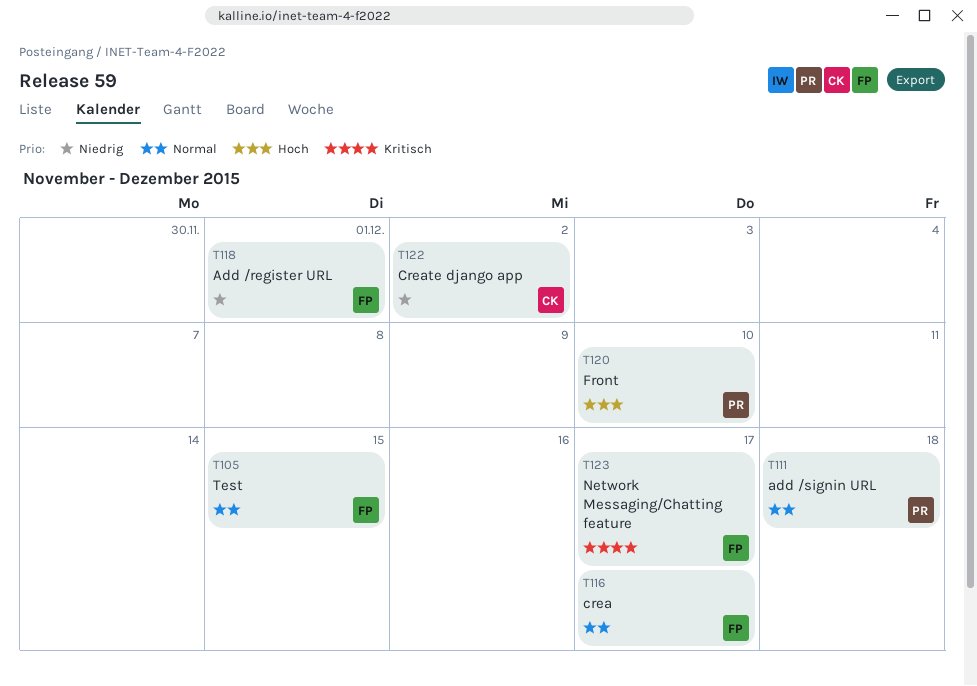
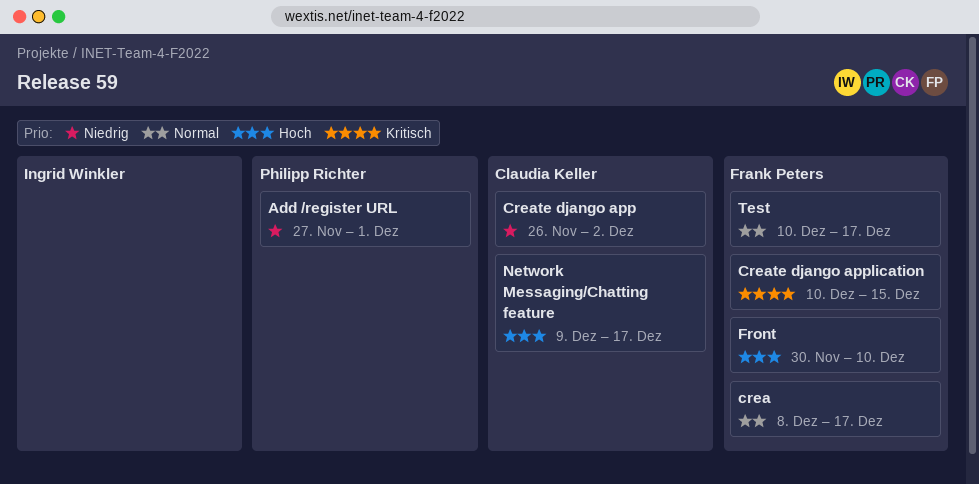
Add /register URL, owner: Frank Peters -> Philipp Richter
add /signin URL: present -> none
Create django application: none -> present
Front, owner: Philipp Richter -> Frank Peters
Network Messaging/Chatting feature, owner: Frank Peters -> Claudia Keller
Network Messaging/Chatting feature, priority: Kritisch -> Hoch
Test, due: Dec 15 -> Dec 17

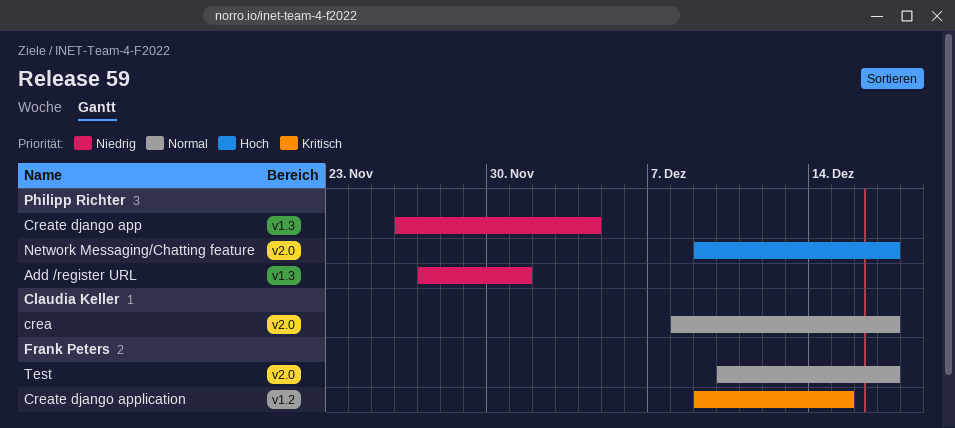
crea, owner: Frank Peters -> Claudia Keller
Create django app, owner: Claudia Keller -> Philipp Richter
Create django app, due: Dec 2 -> Dec 4
Create django application, start: Dec 10 -> Dec 9
Front: present -> none
Network Messaging/Chatting feature, owner: Claudia Keller -> Philipp Richter

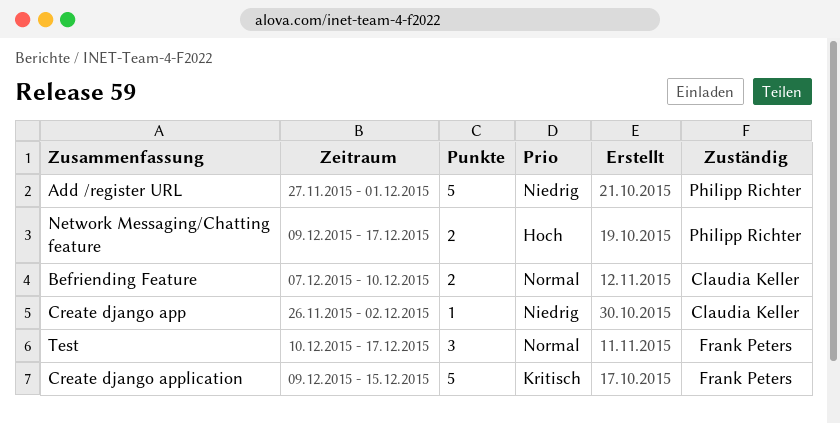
Befriending Feature: none -> present
crea: present -> none
Create django app, owner: Philipp Richter -> Claudia Keller
Create django app, due: Dec 4 -> Dec 2

